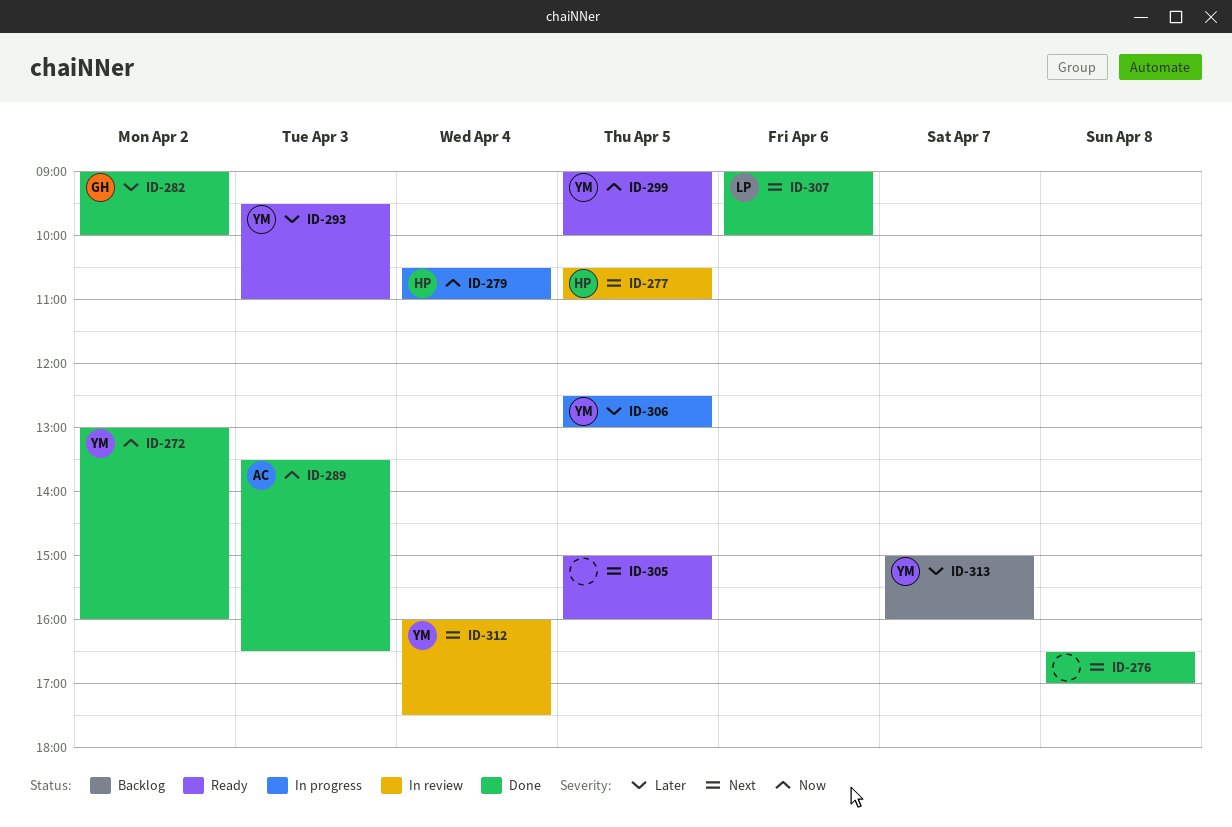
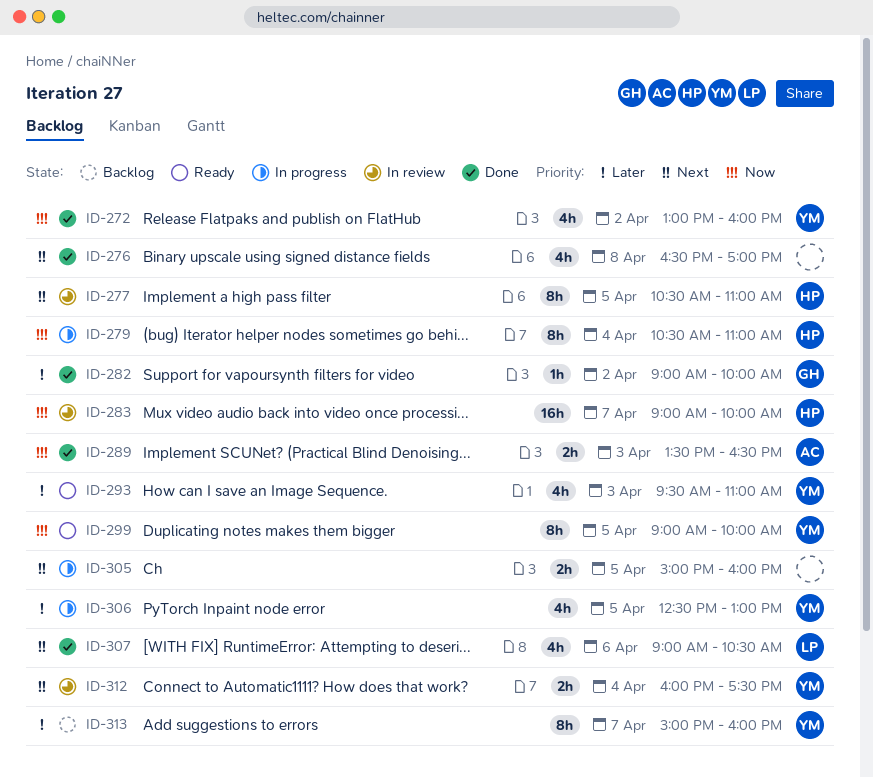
ID-283: none -> present
ID-305, status: Ready -> In progress
ID-307, ends: 10:00 -> 10:30

